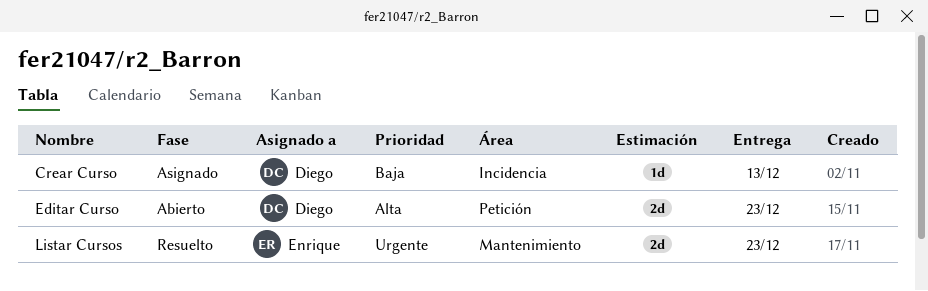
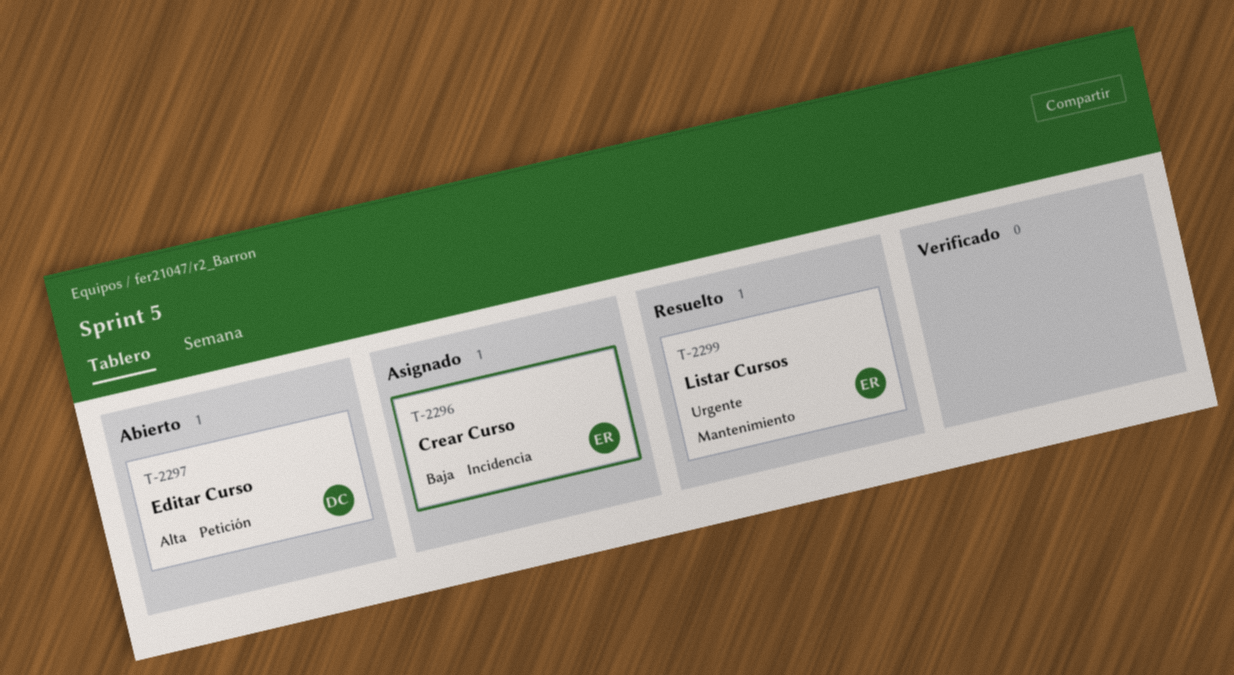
Crear Curso, owner: Diego -> Enrique

